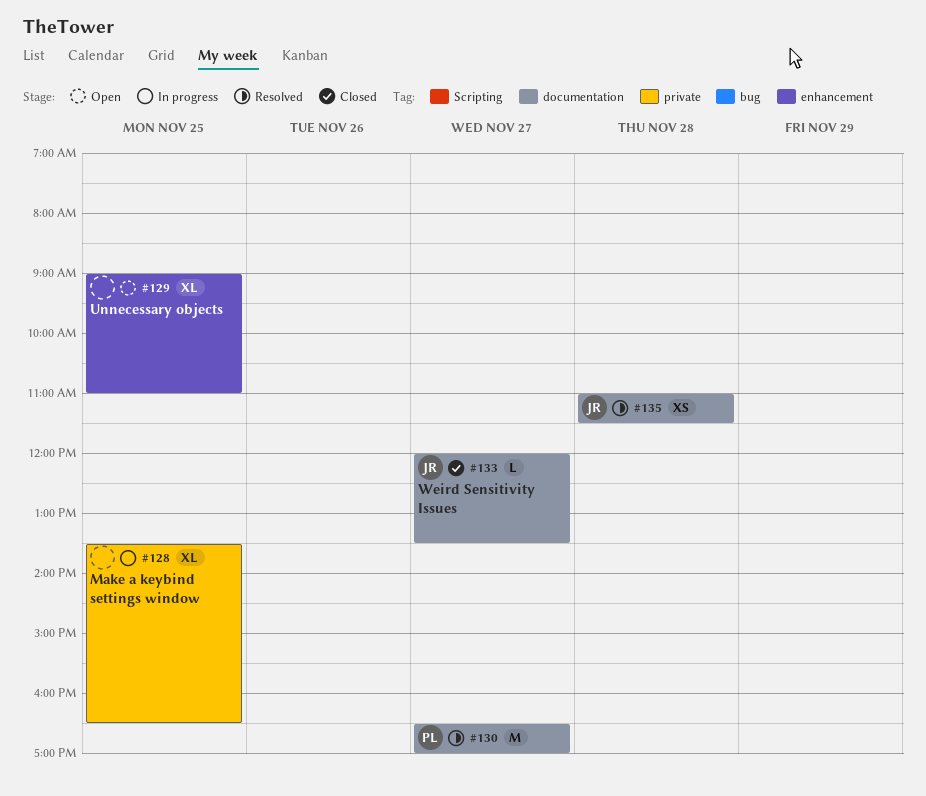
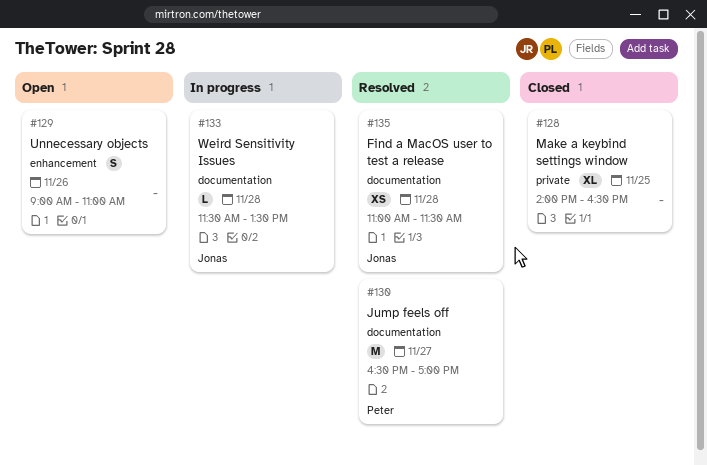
#128, status: In progress -> Closed
#128, begins: 13:30 -> 14:00
#129, estimate: XL -> S
#129, day: Nov 25 -> Nov 26
#133, status: Closed -> In progress
#133, day: Nov 27 -> Nov 28
#133, begins: 12:00 -> 11:30

